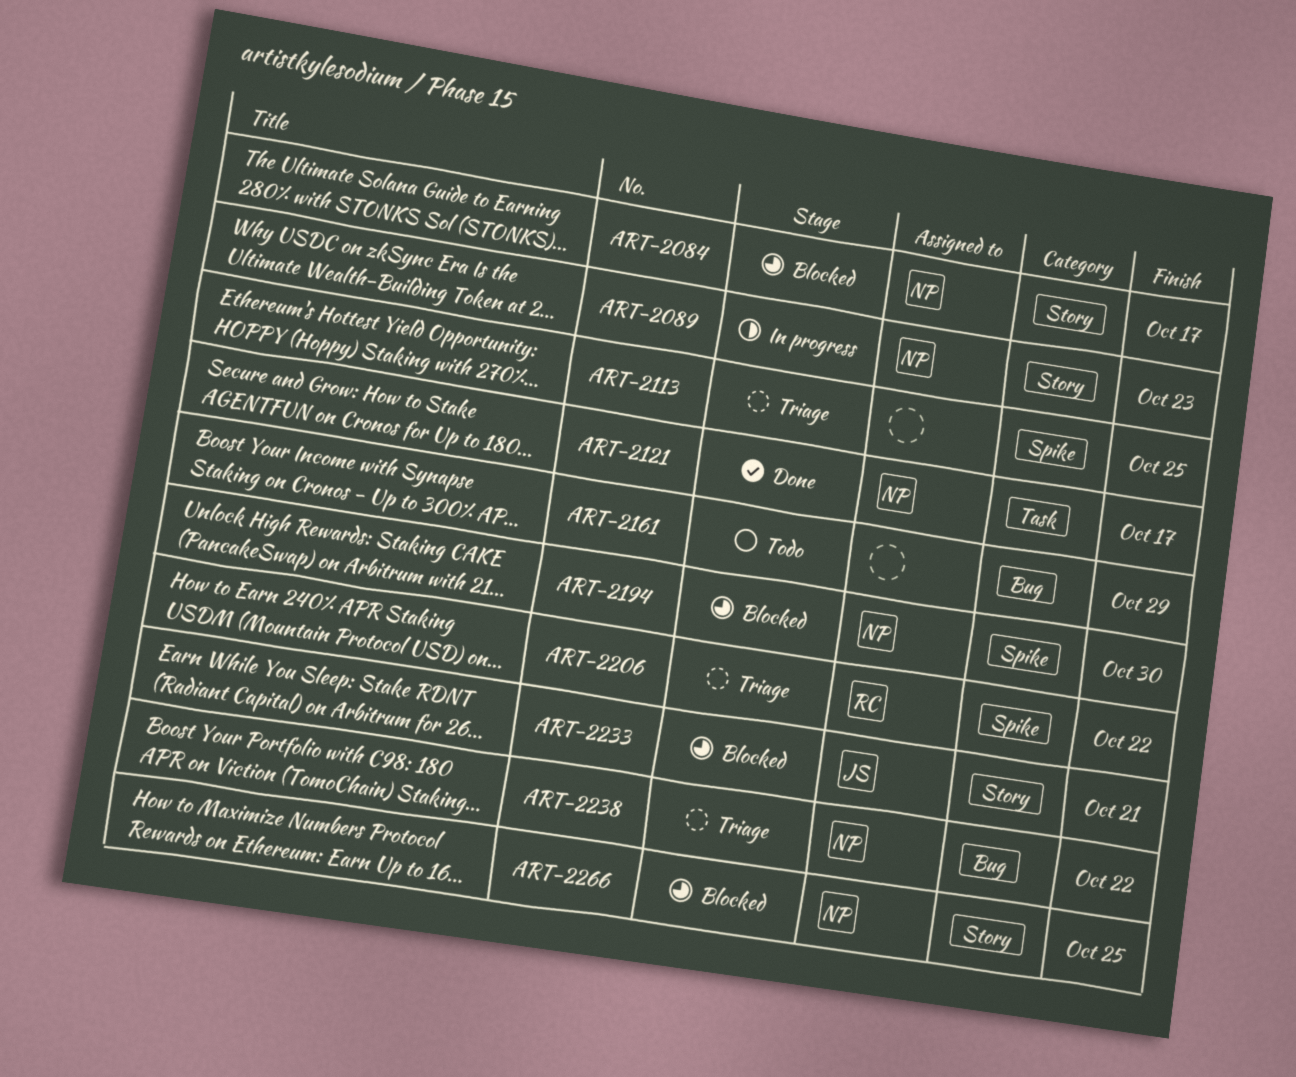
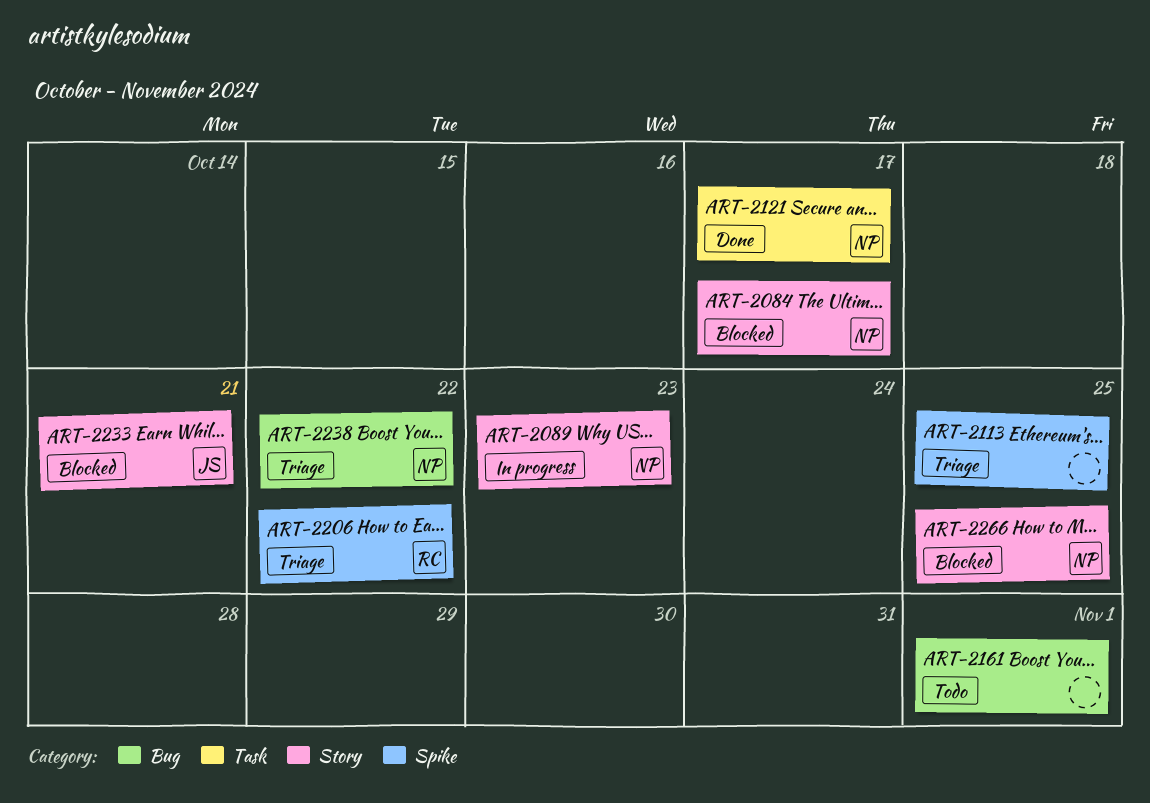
ART-2161, due: Oct 29 -> Nov 1
ART-2194: present -> none

